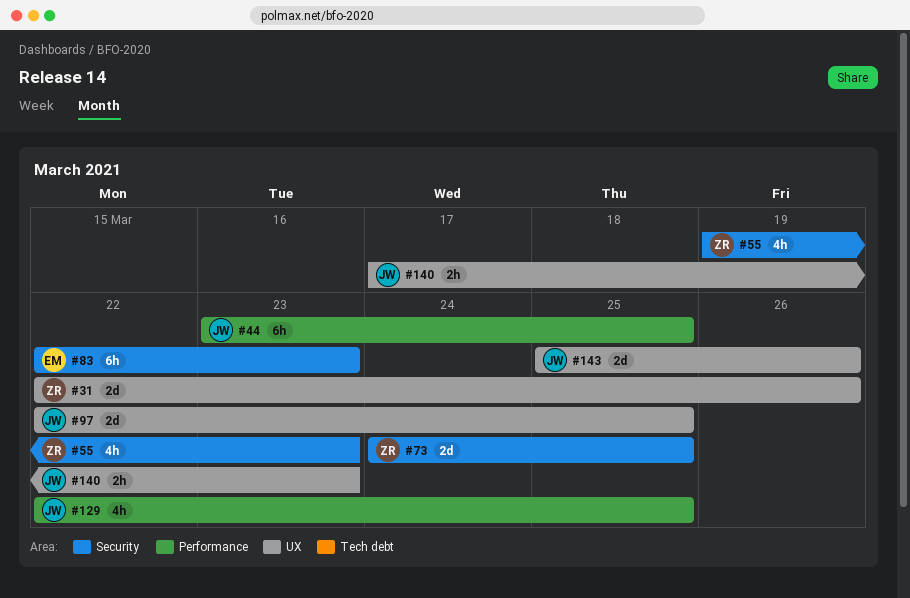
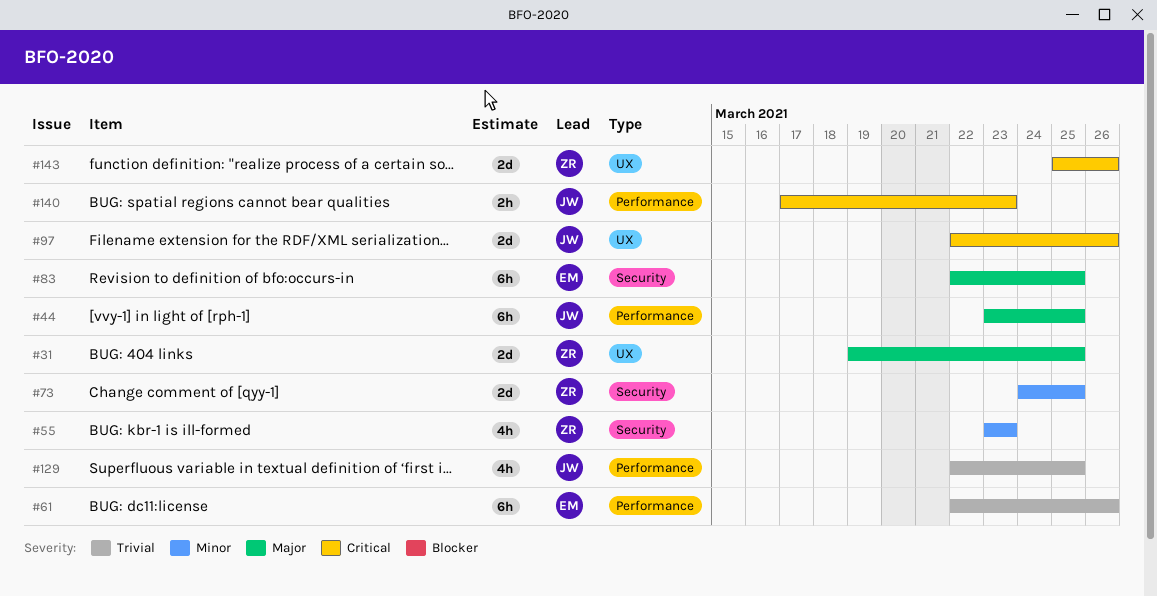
#31, start: Mar 22 -> Mar 19
#31, due: Mar 26 -> Mar 25
#55, start: Mar 19 -> Mar 23
#61: none -> present
#83, due: Mar 23 -> Mar 25
#97, due: Mar 25 -> Mar 26
#140, label: UX -> Performance
#143, owner: JW -> ZR

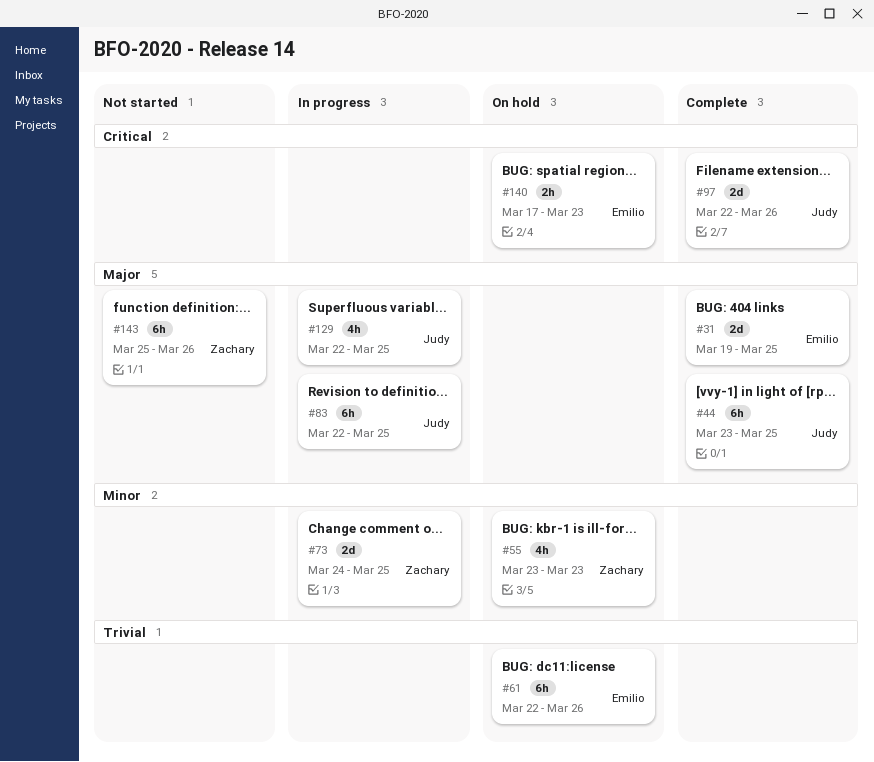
#31, owner: Zachary -> Emilio
#83, owner: Emilio -> Judy
#129, priority: Trivial -> Major
#140, owner: Judy -> Emilio
#143, priority: Critical -> Major
#143, estimate: 2d -> 6h

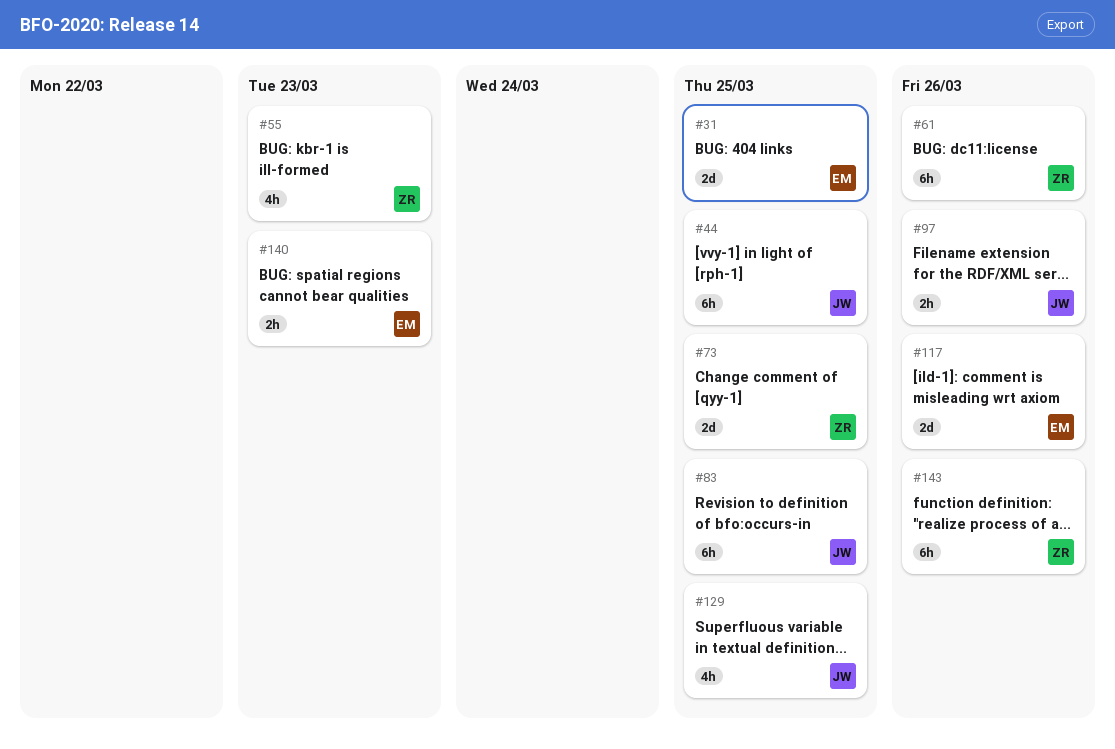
#61, owner: Emilio -> Zachary
#97, estimate: 2d -> 2h
#117: none -> present

